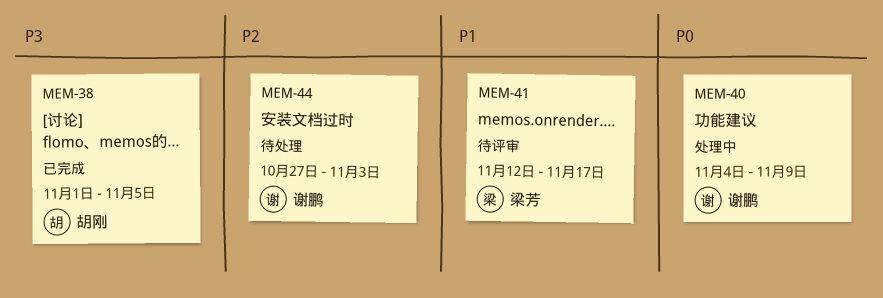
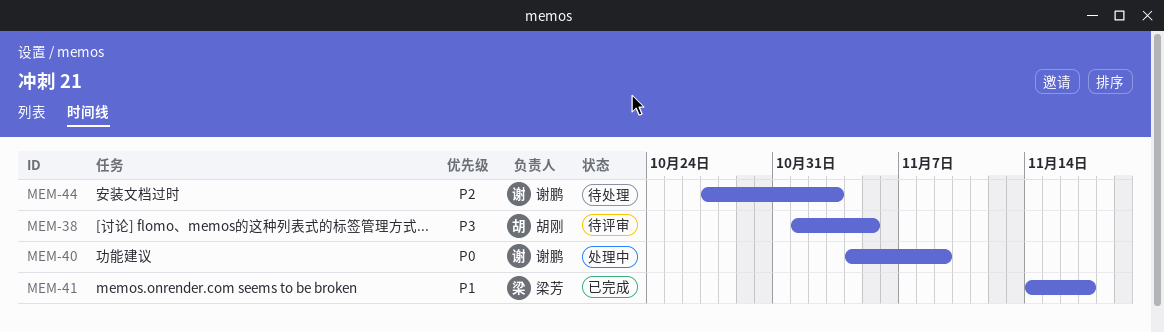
MEM-38, status: 已完成 -> 待评审
MEM-41, status: 待评审 -> 已完成
MEM-41, start: Nov 12 -> Nov 14

